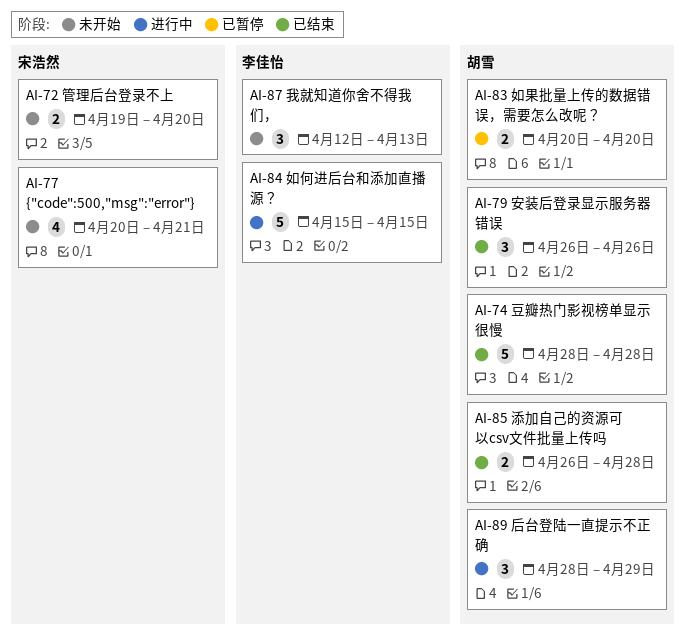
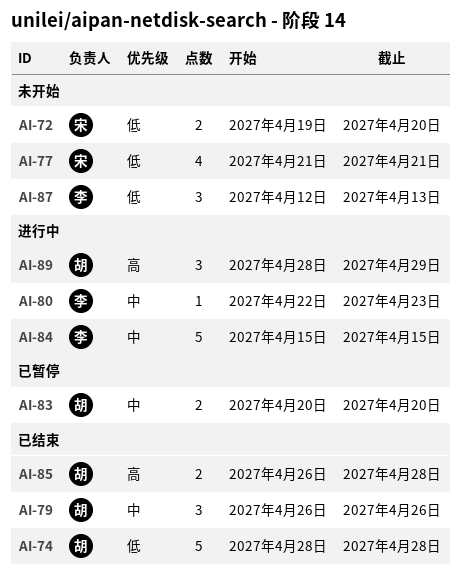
AI-77, start: Apr 20 -> Apr 21
AI-80: none -> present

